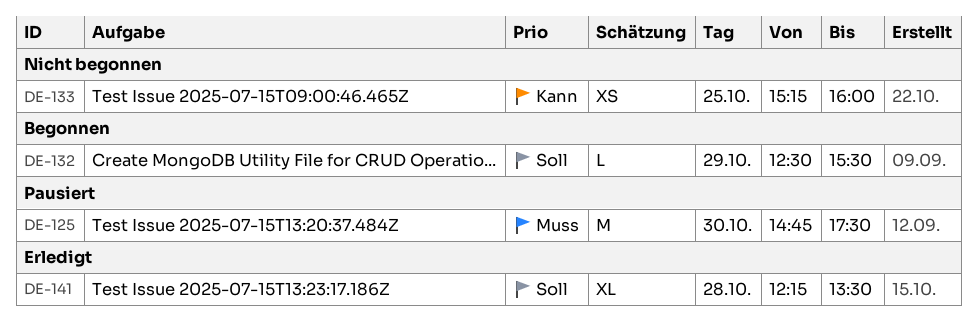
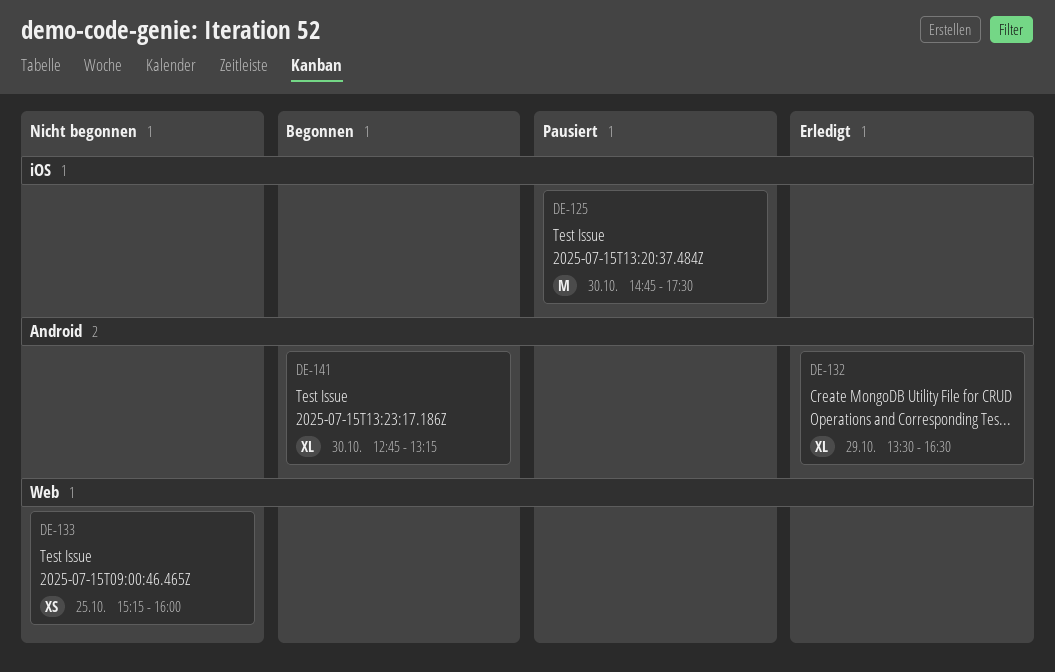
DE-132, status: Begonnen -> Erledigt
DE-132, estimate: L -> XL
DE-132, begins: 12:30 -> 13:30
DE-132, ends: 15:30 -> 16:30
DE-141, status: Erledigt -> Begonnen
DE-141, day: Oct 28 -> Oct 30
DE-141, begins: 12:15 -> 12:45
DE-141, ends: 13:30 -> 13:15

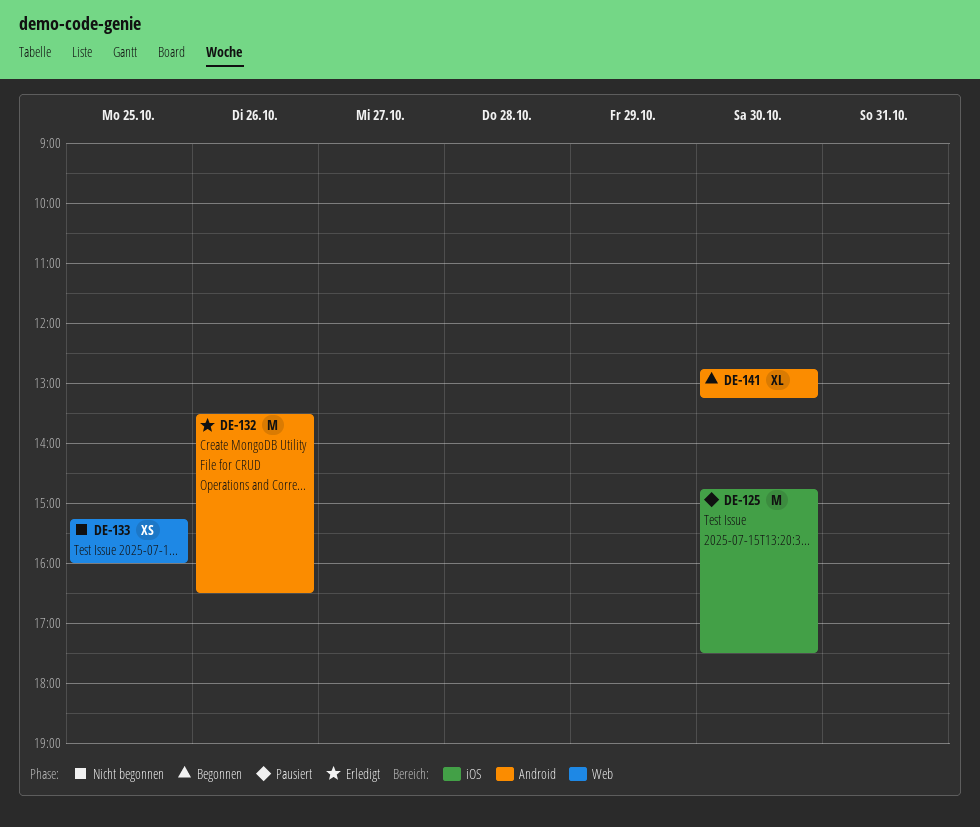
DE-132, estimate: XL -> M
DE-132, day: Oct 29 -> Oct 26

